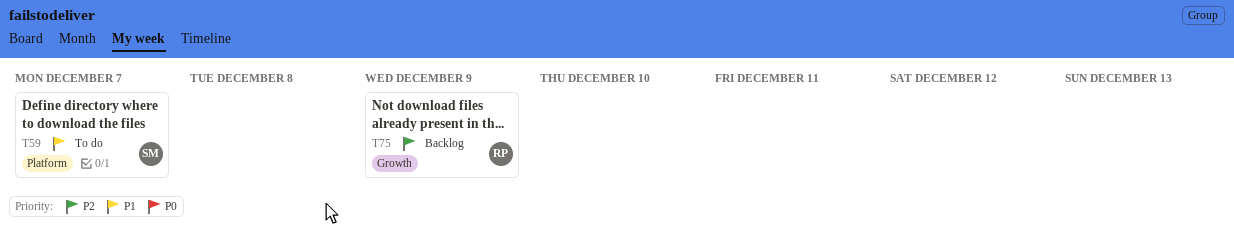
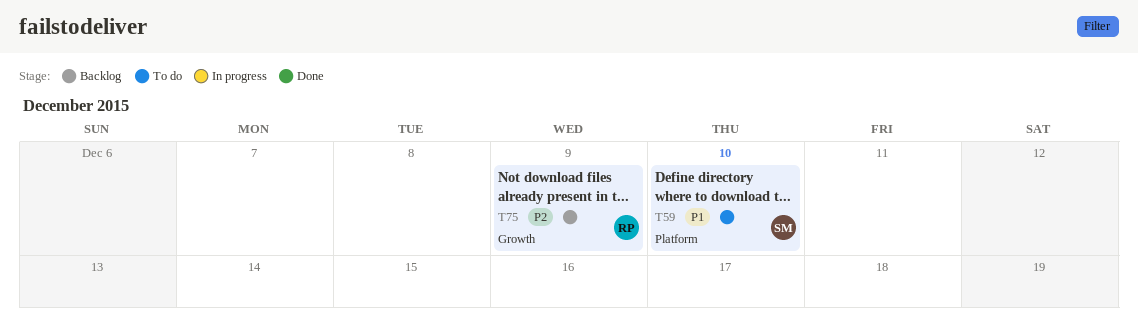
T59, due: Dec 7 -> Dec 10

